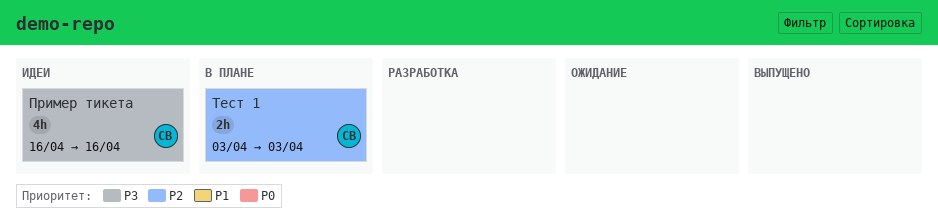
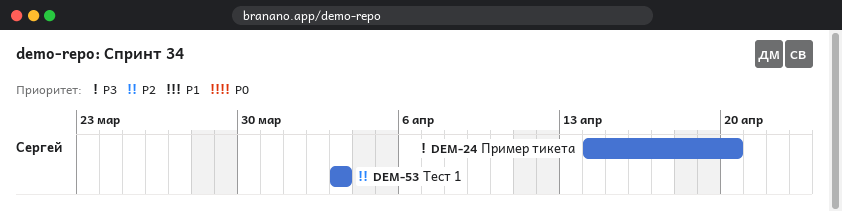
Пример тикета, start: Apr 16 -> Apr 14
Пример тикета, due: Apr 16 -> Apr 20

